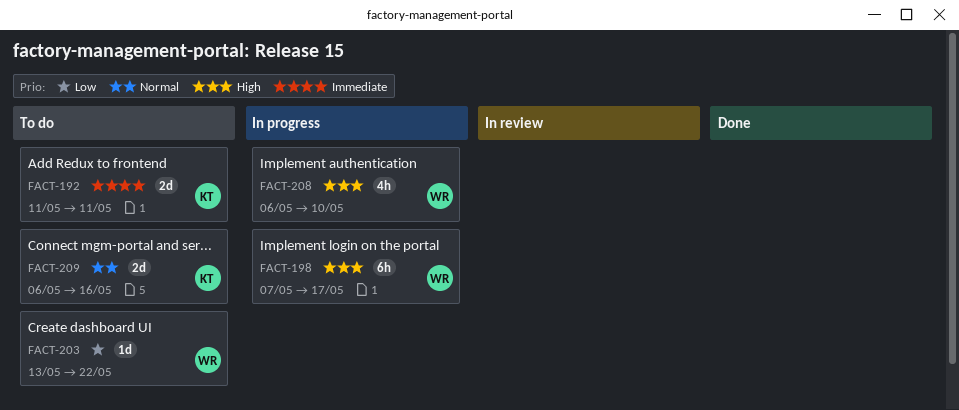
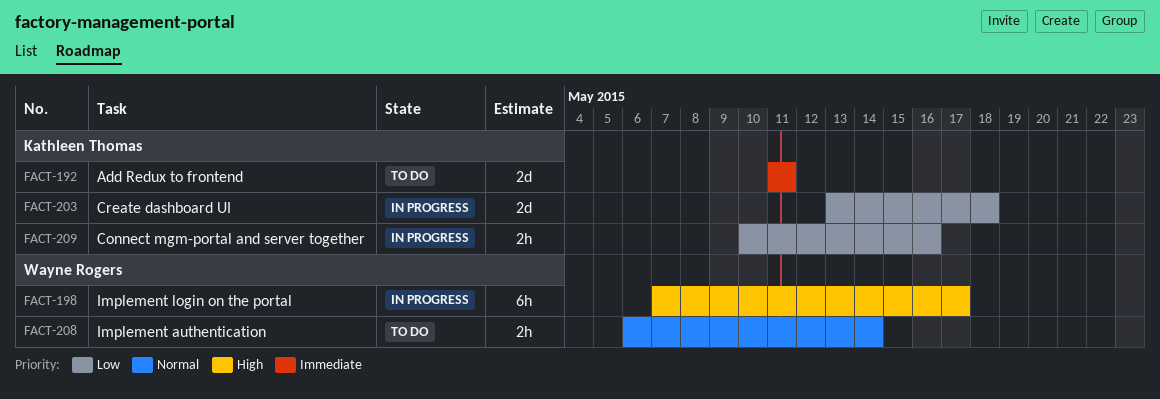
FACT-203, status: To do -> In progress
FACT-203, owner: Wayne Rogers -> Kathleen Thomas
FACT-203, estimate: 1d -> 2d
FACT-203, due: May 22 -> May 18
FACT-208, status: In progress -> To do
FACT-208, priority: High -> Normal
FACT-208, estimate: 4h -> 2h
FACT-208, due: May 10 -> May 14
FACT-209, status: To do -> In progress
FACT-209, priority: Normal -> Low
FACT-209, estimate: 2d -> 2h
FACT-209, start: May 6 -> May 10

